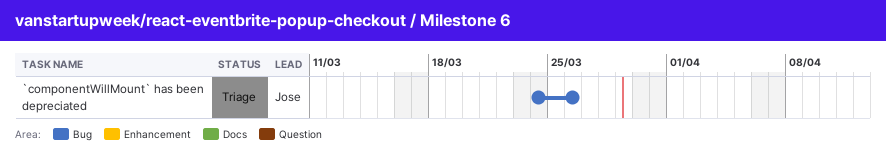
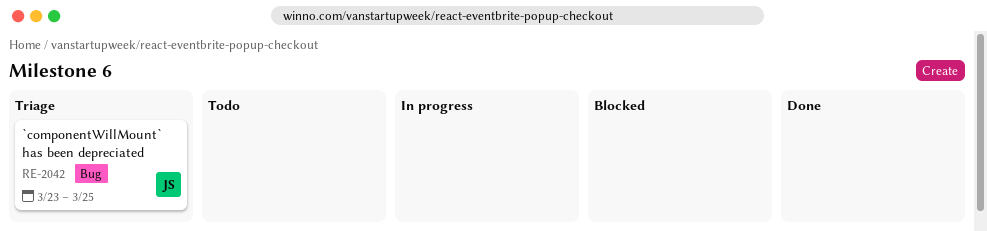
`componentWillMount` has been depreciated, start: Mar 24 -> Mar 23
`componentWillMount` has been depreciated, due: Mar 26 -> Mar 25

